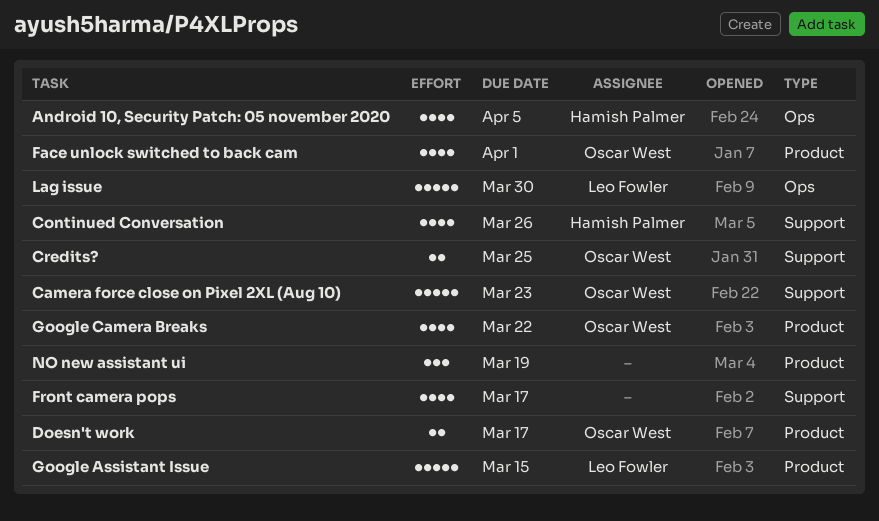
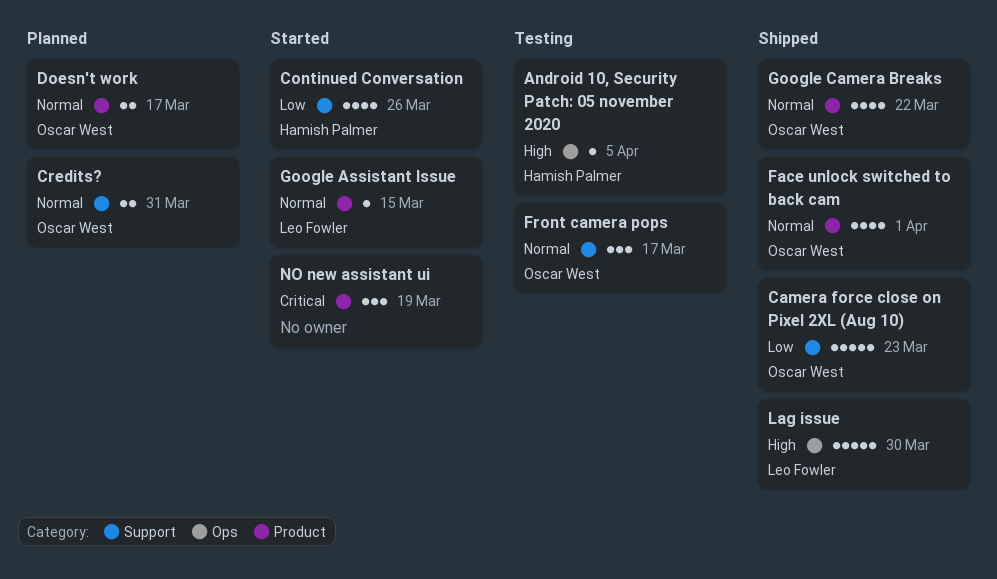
Android 10, Security Patch: 05 november 2020, estimate: 4 -> 1
Credits?, due: Mar 25 -> Mar 31
Front camera pops, owner: none -> Oscar West
Front camera pops, estimate: 4 -> 3
Google Assistant Issue, estimate: 5 -> 1

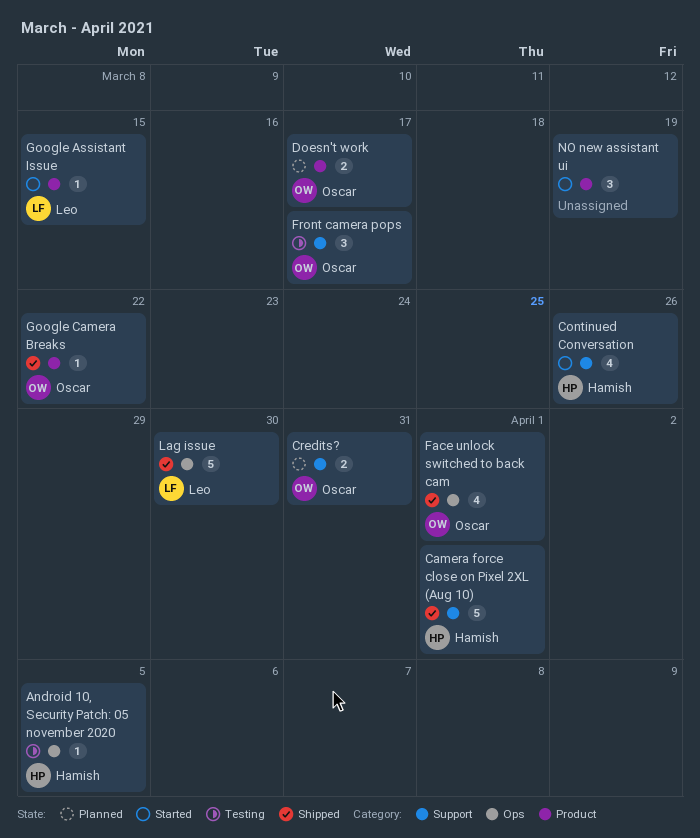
Camera force close on Pixel 2XL (Aug 10), owner: Oscar West -> Hamish Palmer
Camera force close on Pixel 2XL (Aug 10), due: Mar 23 -> Apr 1
Face unlock switched to back cam, label: Product -> Ops
Google Camera Breaks, estimate: 4 -> 1

